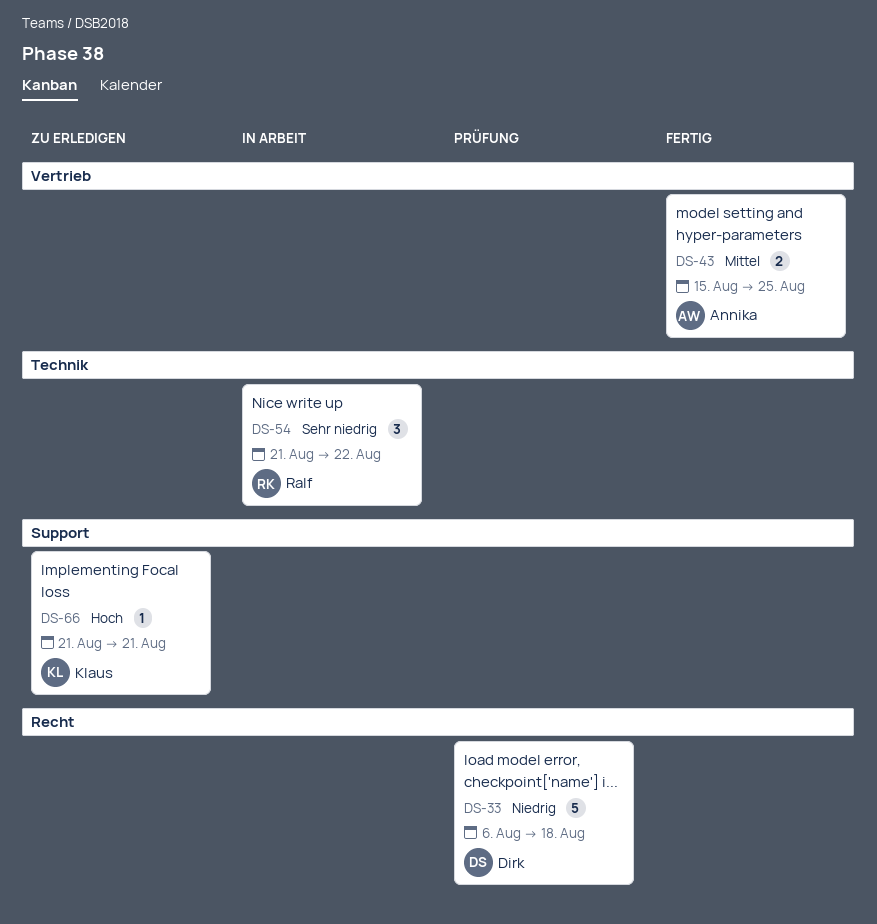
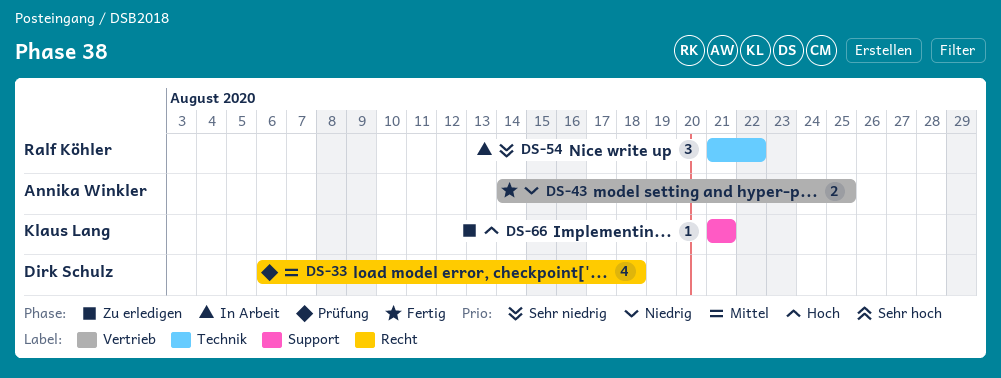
DS-33, priority: Niedrig -> Mittel
DS-33, estimate: 5 -> 4
DS-43, priority: Mittel -> Niedrig
DS-43, start: Aug 15 -> Aug 14

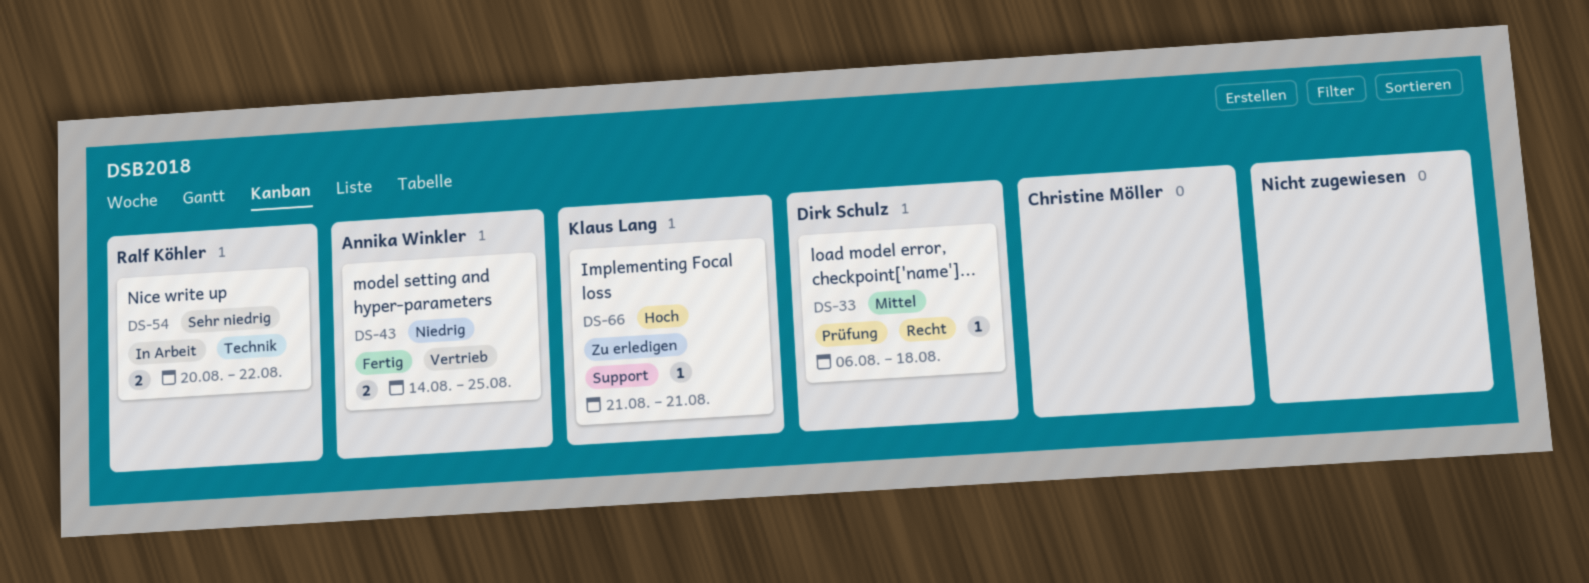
DS-33, estimate: 4 -> 1
DS-54, estimate: 3 -> 2
DS-54, start: Aug 21 -> Aug 20

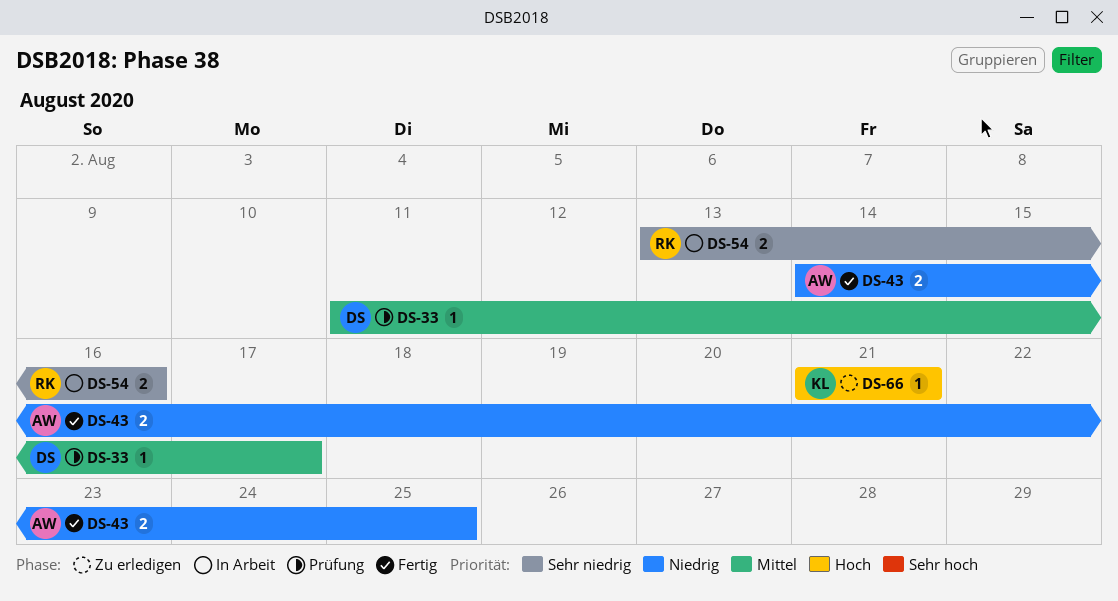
DS-33, start: Aug 6 -> Aug 11
DS-33, due: Aug 18 -> Aug 17
DS-54, start: Aug 20 -> Aug 13
DS-54, due: Aug 22 -> Aug 16

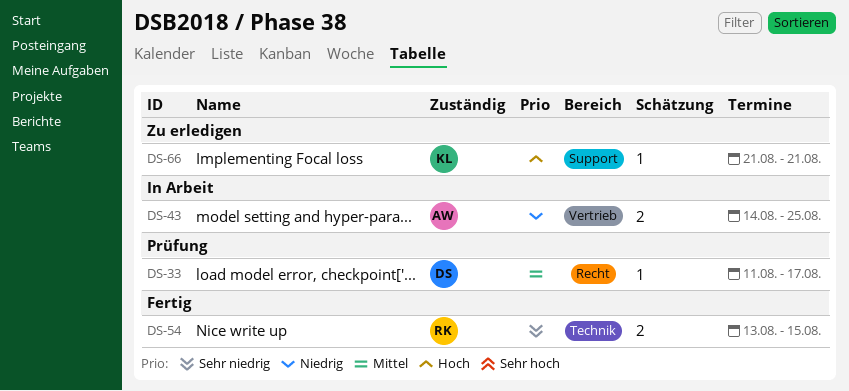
DS-43, status: Fertig -> In Arbeit
DS-54, status: In Arbeit -> Fertig
DS-54, due: Aug 16 -> Aug 15

